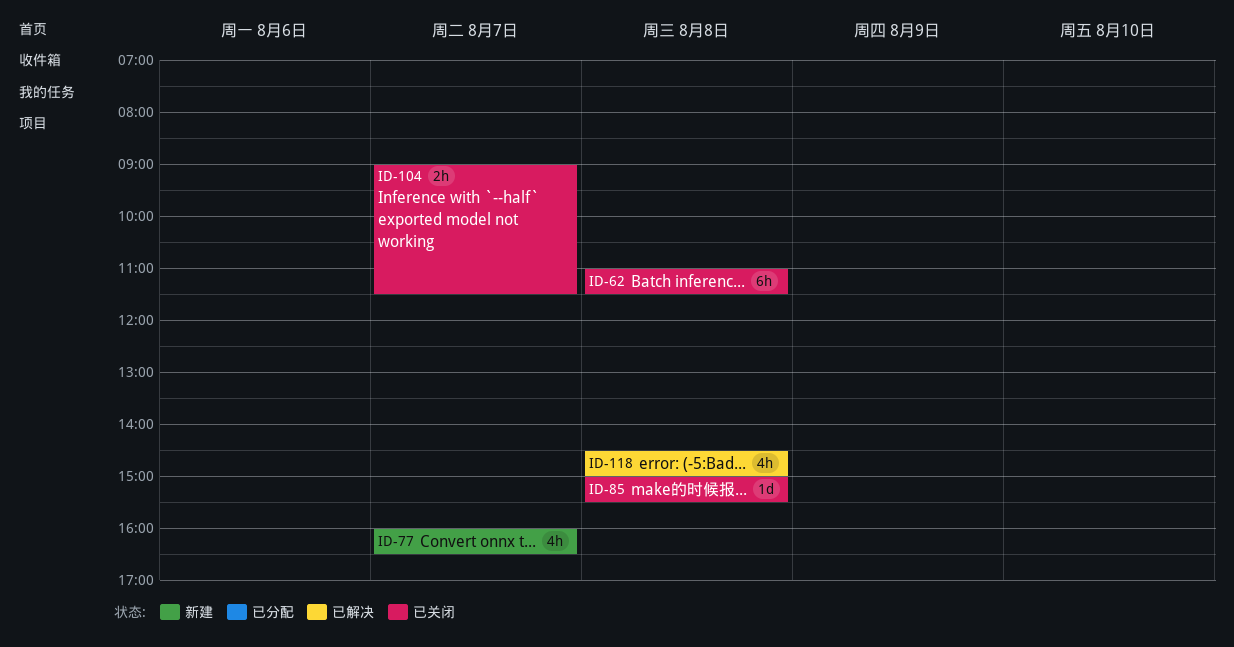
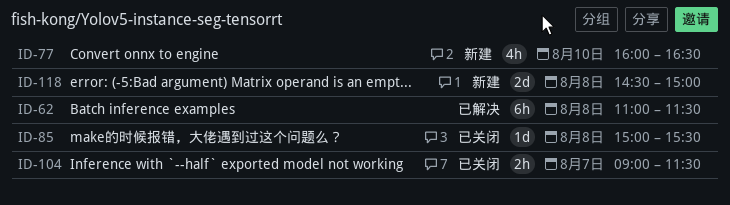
ID-62, status: 已关闭 -> 已解决
ID-77, day: Aug 7 -> Aug 10
ID-118, status: 已解决 -> 新建
ID-118, estimate: 4h -> 2d

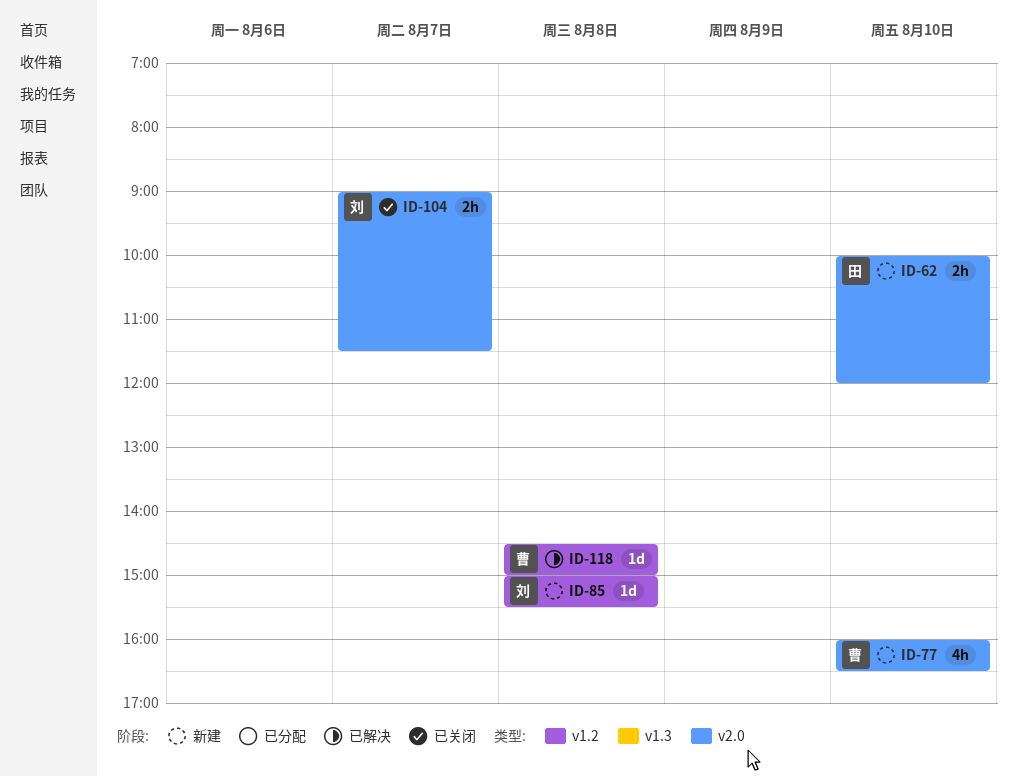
ID-62, status: 已解决 -> 新建
ID-62, estimate: 6h -> 2h
ID-62, day: Aug 8 -> Aug 10
ID-62, begins: 11:00 -> 10:00
ID-62, ends: 11:30 -> 12:00
ID-85, status: 已关闭 -> 新建
ID-118, status: 新建 -> 已解决
ID-118, estimate: 2d -> 1d

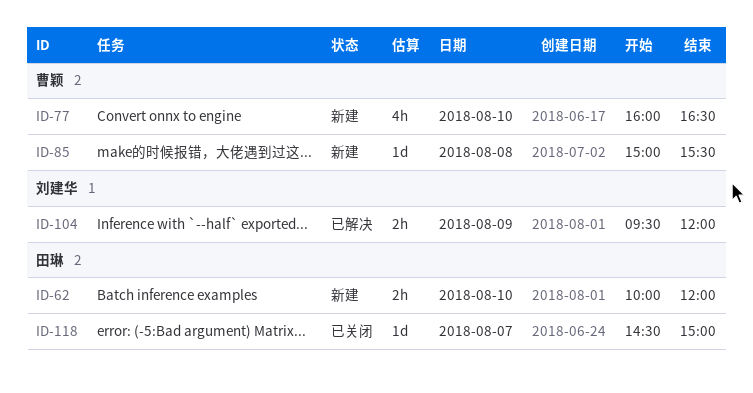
ID-85, owner: 刘建华 -> 曹颖
ID-104, status: 已关闭 -> 已解决
ID-104, day: Aug 7 -> Aug 9
ID-104, begins: 09:00 -> 09:30
ID-104, ends: 11:30 -> 12:00
ID-118, status: 已解决 -> 已关闭
ID-118, owner: 曹颖 -> 田琳
ID-118, day: Aug 8 -> Aug 7

